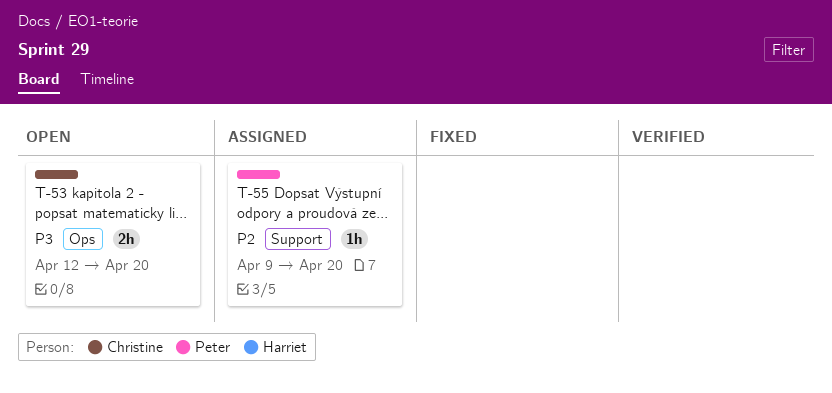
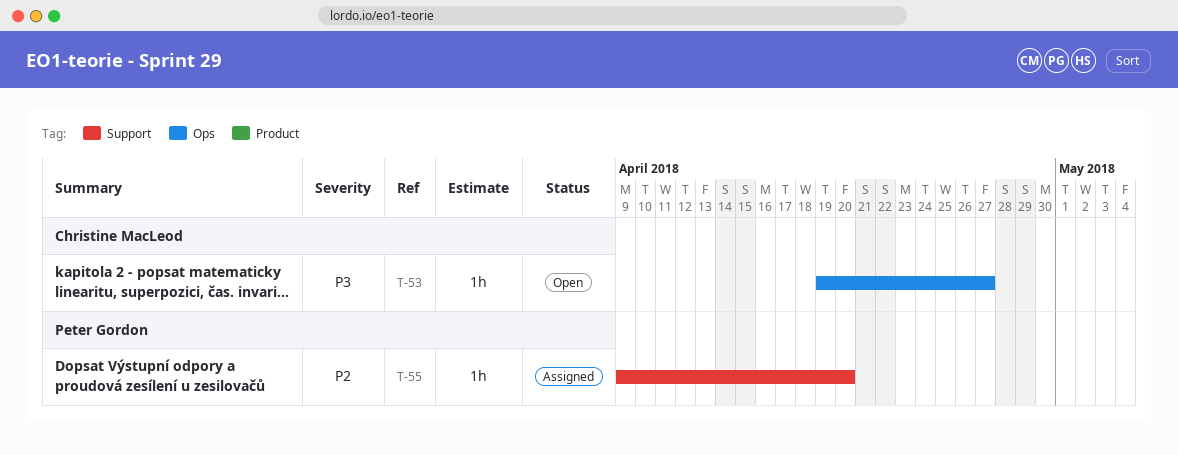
T-53, estimate: 2h -> 1h
T-53, start: Apr 12 -> Apr 19
T-53, due: Apr 20 -> Apr 27

